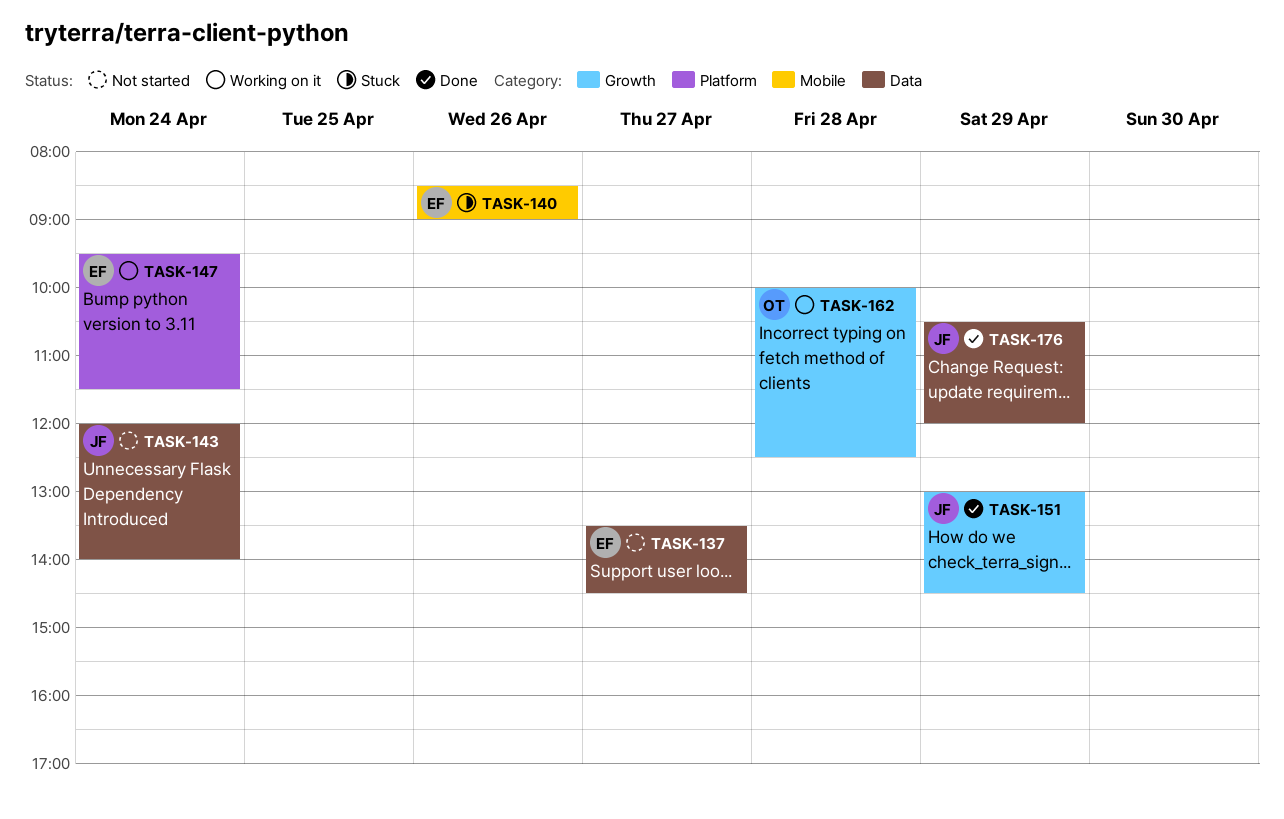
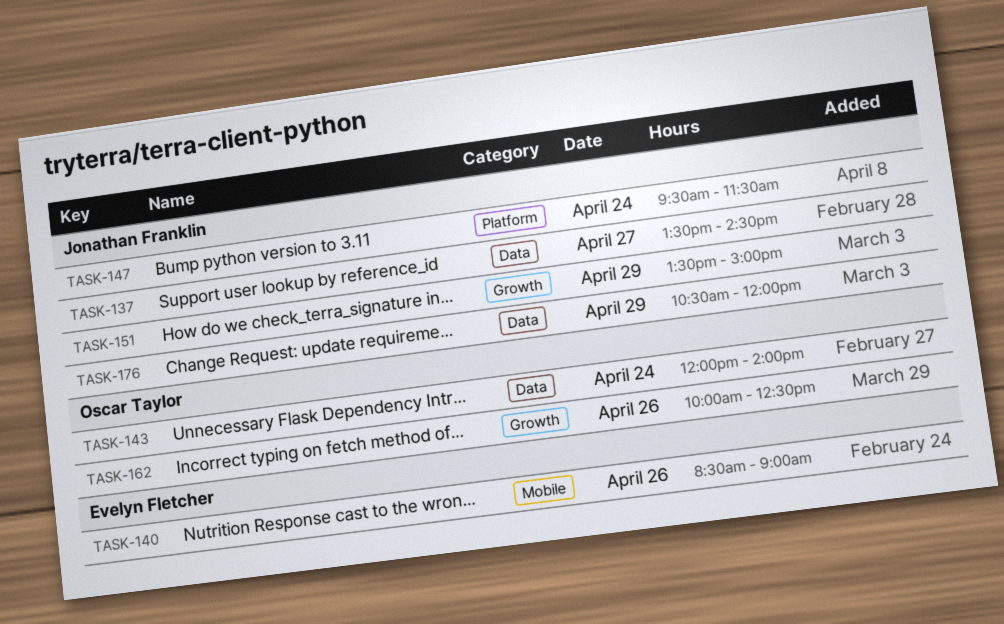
TASK-137, owner: Evelyn Fletcher -> Jonathan Franklin
TASK-143, owner: Jonathan Franklin -> Oscar Taylor
TASK-147, owner: Evelyn Fletcher -> Jonathan Franklin
TASK-151, begins: 13:00 -> 13:30
TASK-151, ends: 14:30 -> 15:00
TASK-162, day: Apr 28 -> Apr 26

